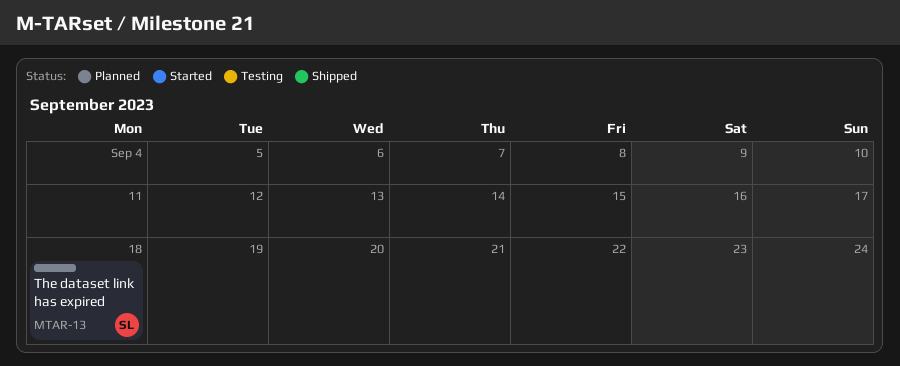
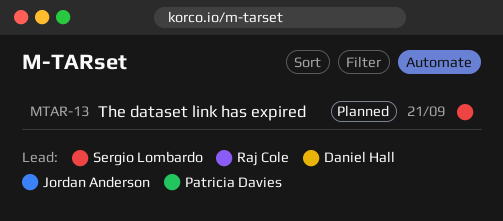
MTAR-13, due: Sep 18 -> Sep 21

